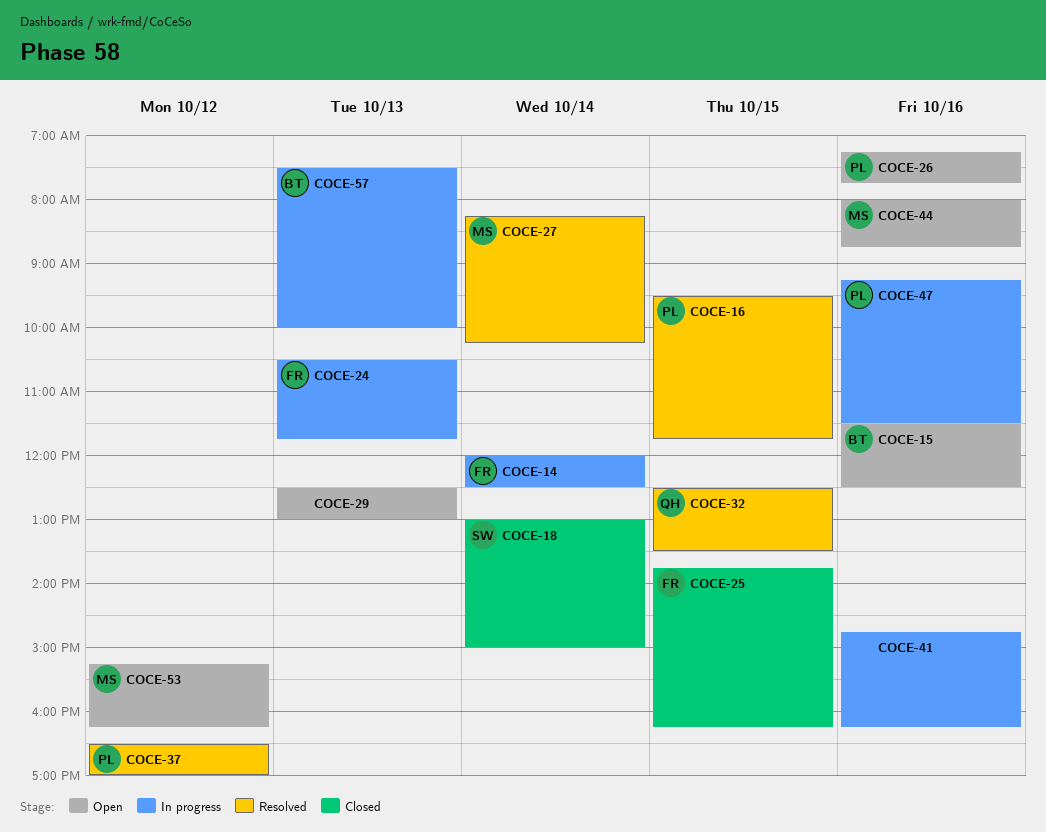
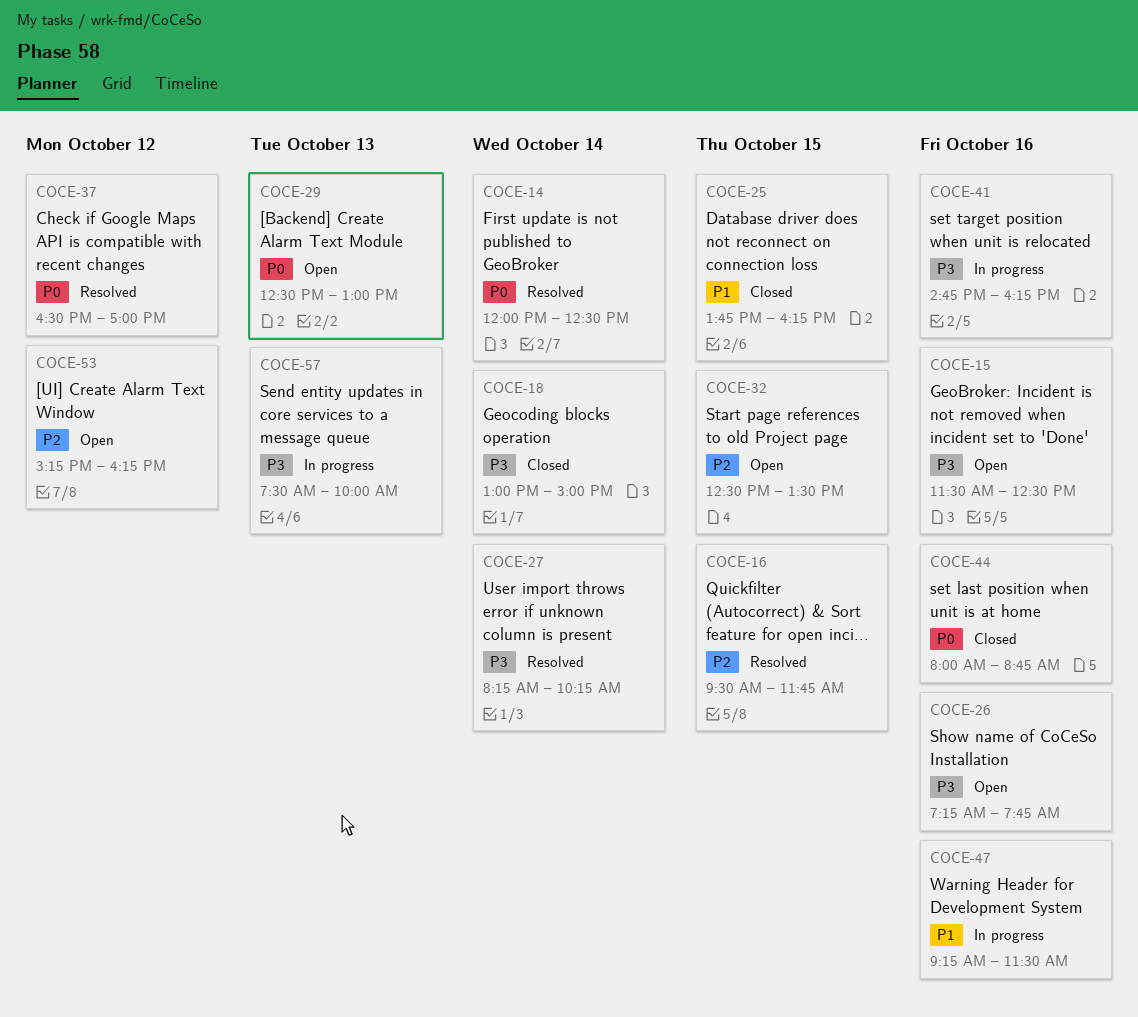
COCE-14, status: In progress -> Resolved
COCE-24: present -> none
COCE-32, status: Resolved -> Open
COCE-44, status: Open -> Closed

